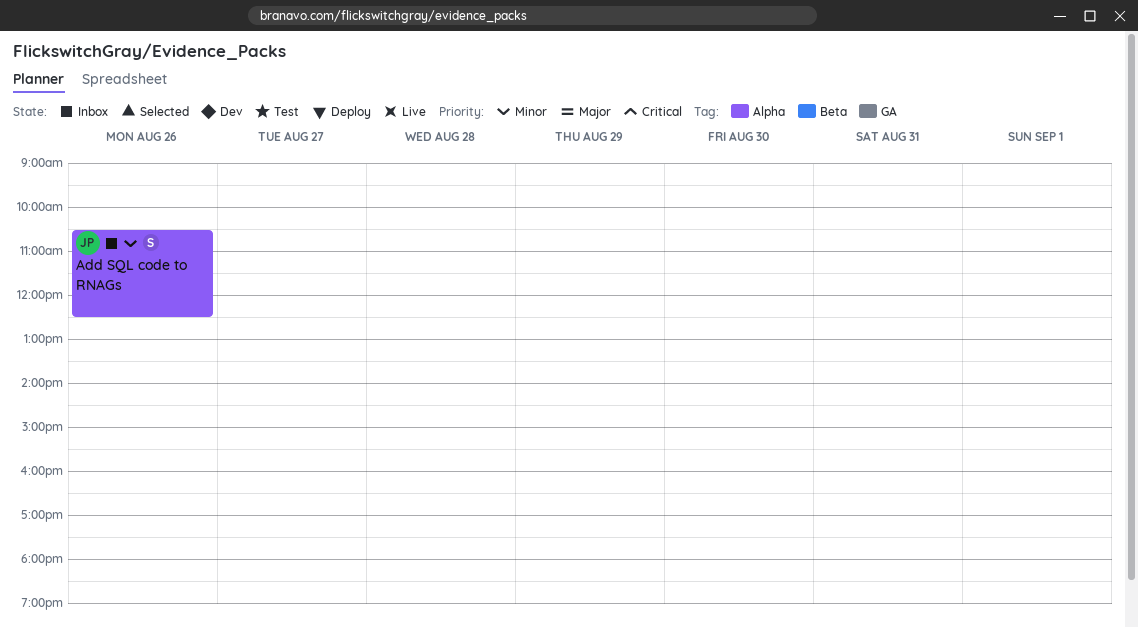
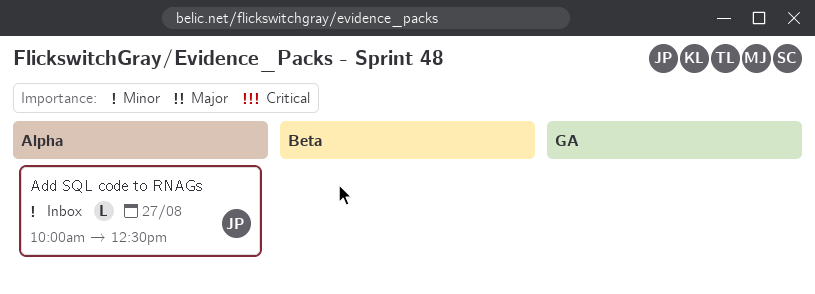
Add SQL code to RNAGs, estimate: S -> L
Add SQL code to RNAGs, day: Aug 26 -> Aug 27
Add SQL code to RNAGs, begins: 10:30 -> 10:00

